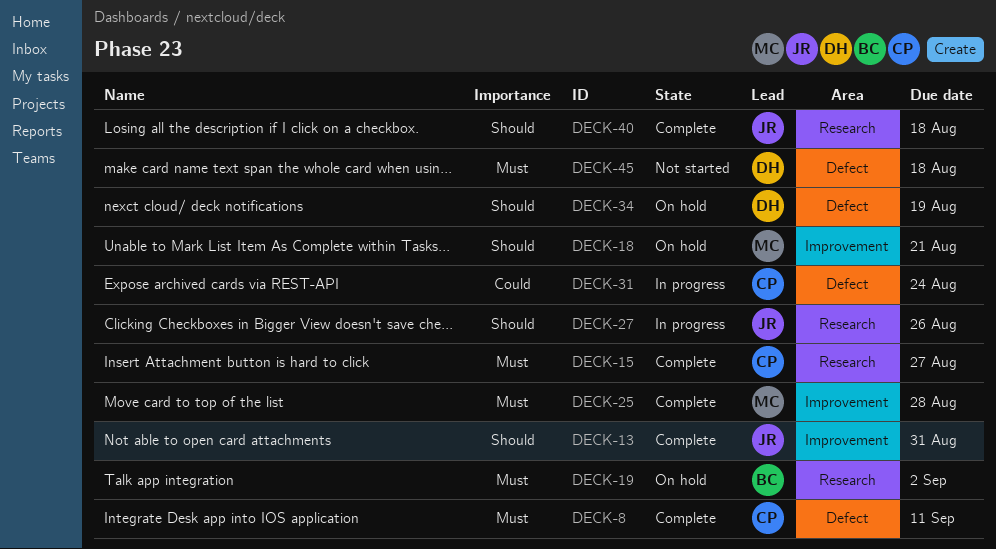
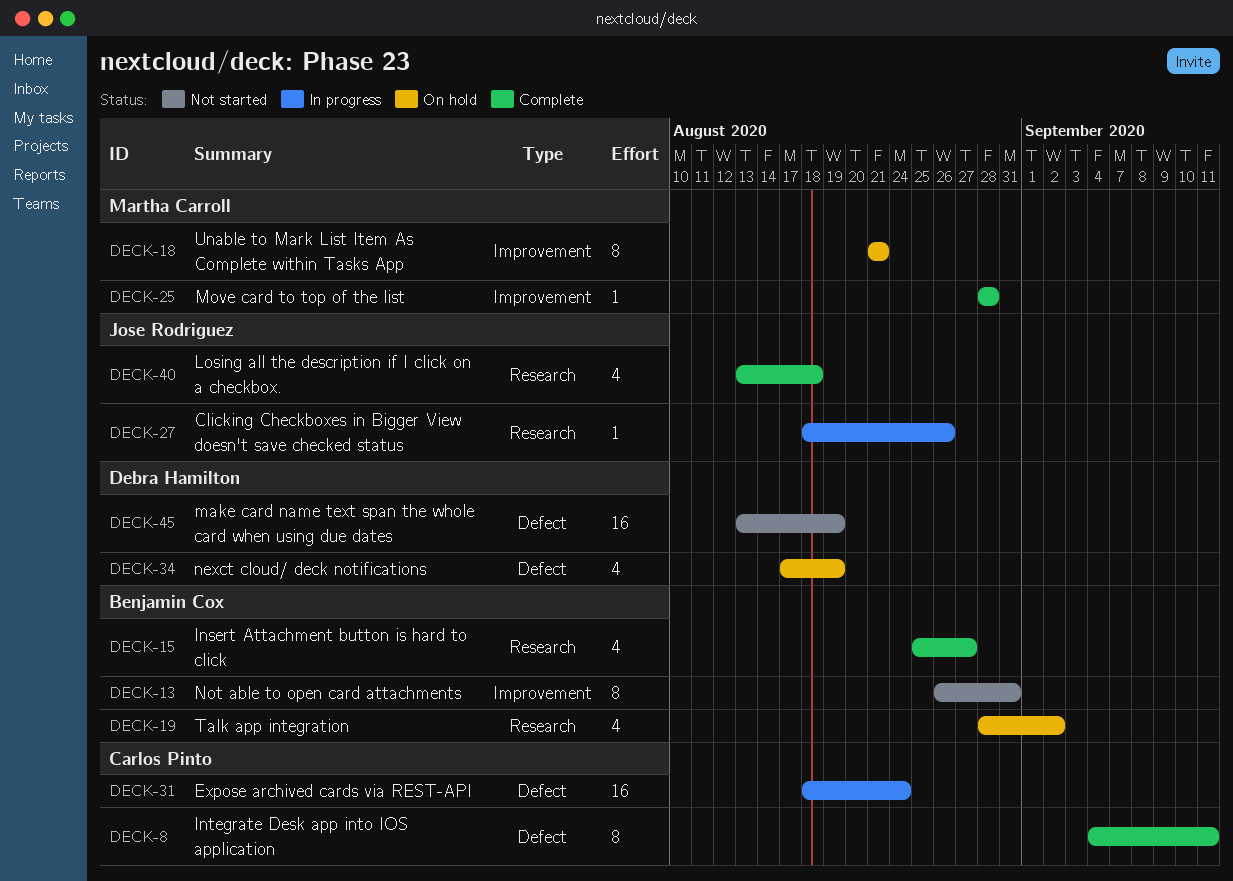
DECK-13, status: Complete -> Not started
DECK-13, owner: Jose Rodriguez -> Benjamin Cox
DECK-15, owner: Carlos Pinto -> Benjamin Cox
DECK-45, due: Aug 18 -> Aug 19

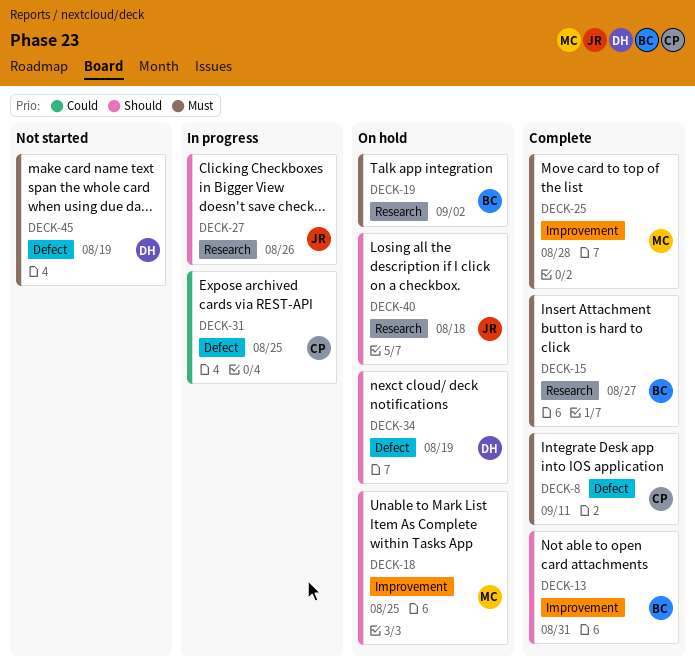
DECK-13, status: Not started -> Complete
DECK-18, due: Aug 21 -> Aug 25
DECK-31, due: Aug 24 -> Aug 25
DECK-40, status: Complete -> On hold

